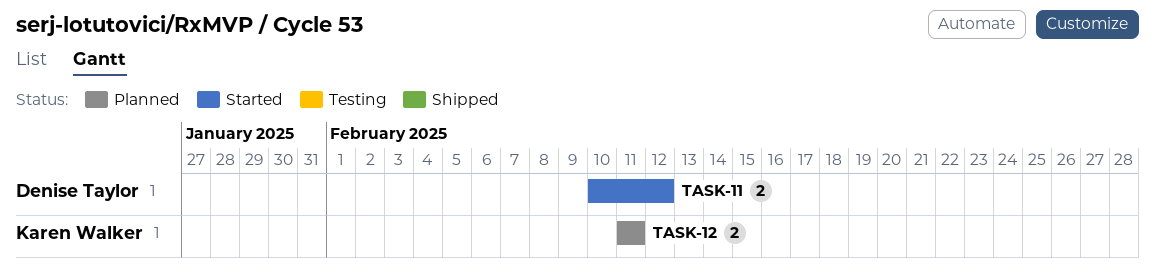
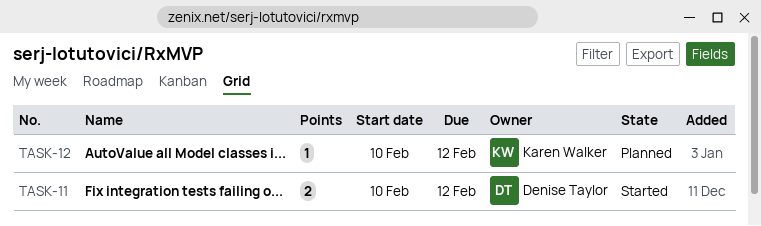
TASK-12, estimate: 2 -> 1
TASK-12, start: Feb 11 -> Feb 10
TASK-12, due: Feb 11 -> Feb 12

